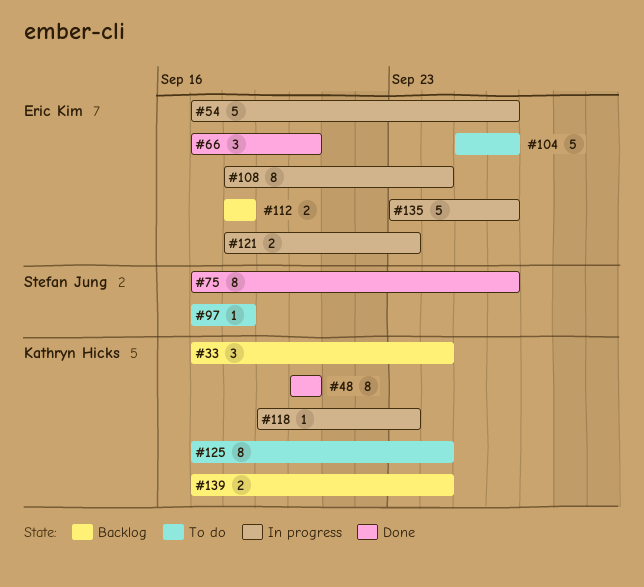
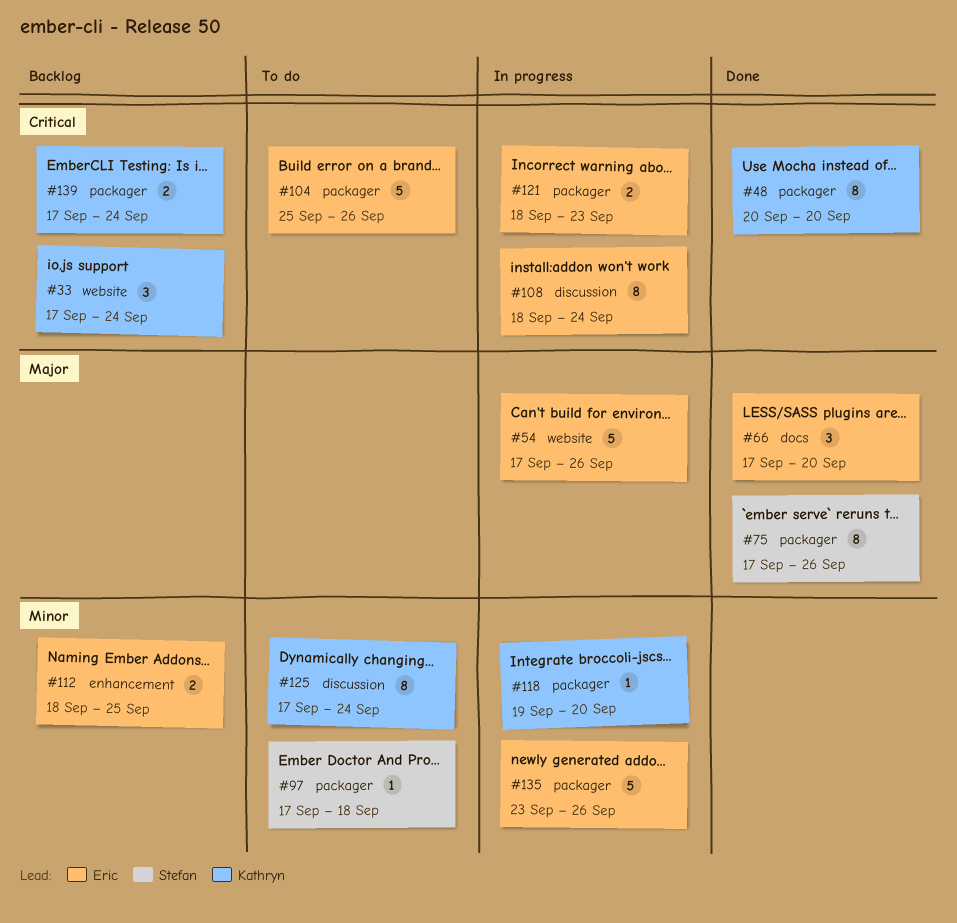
#112, due: Sep 18 -> Sep 25
#118, due: Sep 23 -> Sep 20

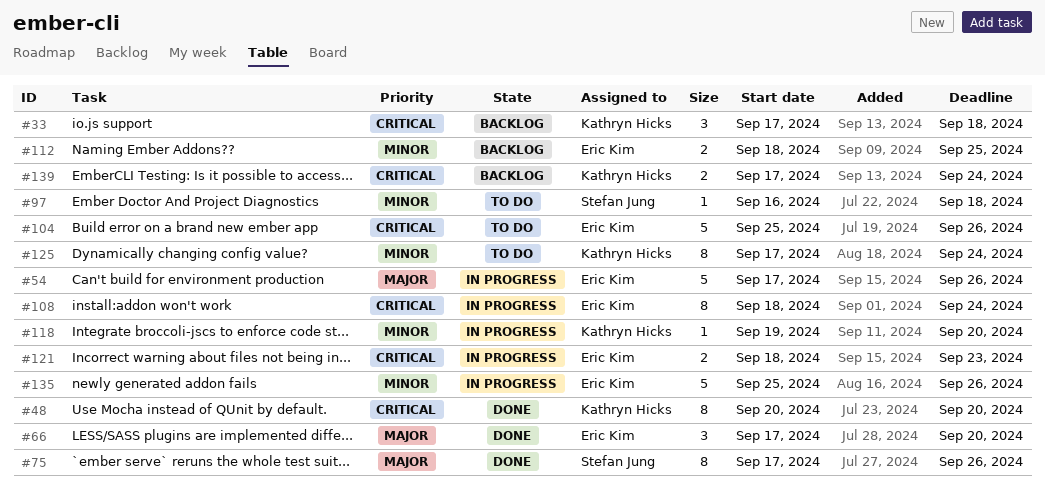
#33, due: Sep 24 -> Sep 18
#97, start: Sep 17 -> Sep 16
#135, start: Sep 23 -> Sep 25

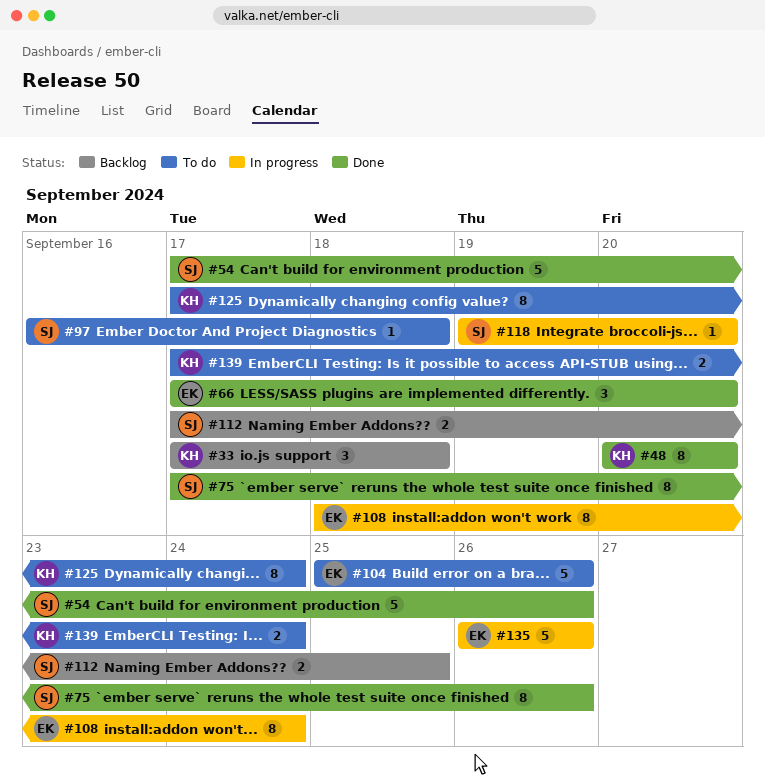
#54, status: In progress -> Done
#54, owner: Eric Kim -> Stefan Jung
#112, owner: Eric Kim -> Stefan Jung
#112, start: Sep 18 -> Sep 17
#118, owner: Kathryn Hicks -> Stefan Jung
#121: present -> none
#135, start: Sep 25 -> Sep 26
#139, status: Backlog -> To do

